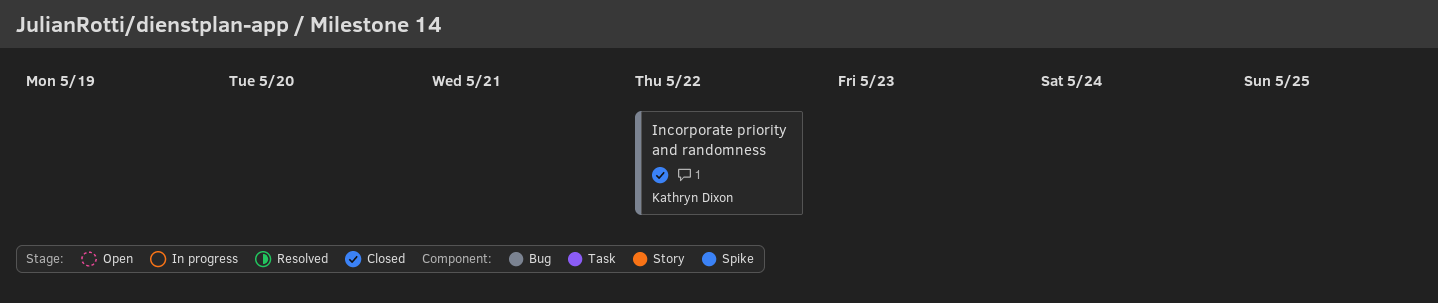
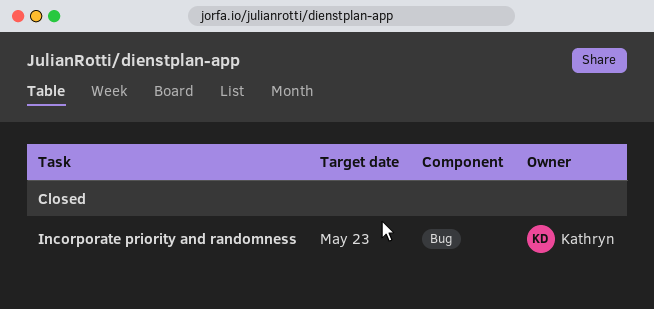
Incorporate priority and randomness, due: May 22 -> May 23

